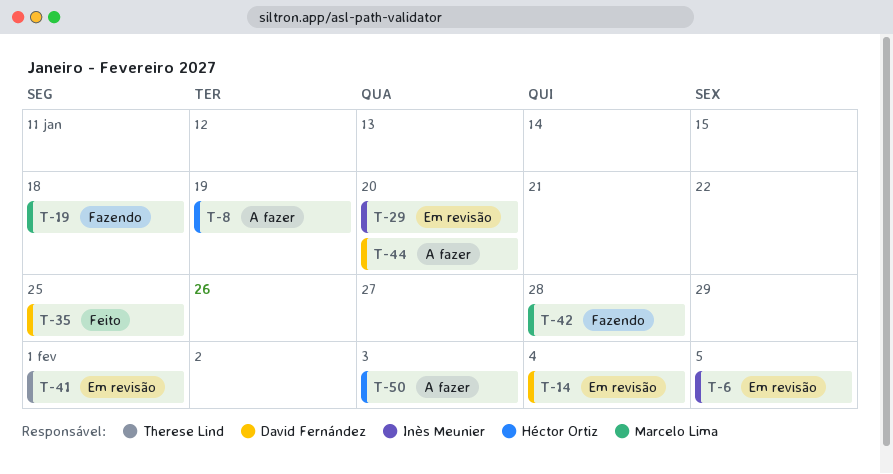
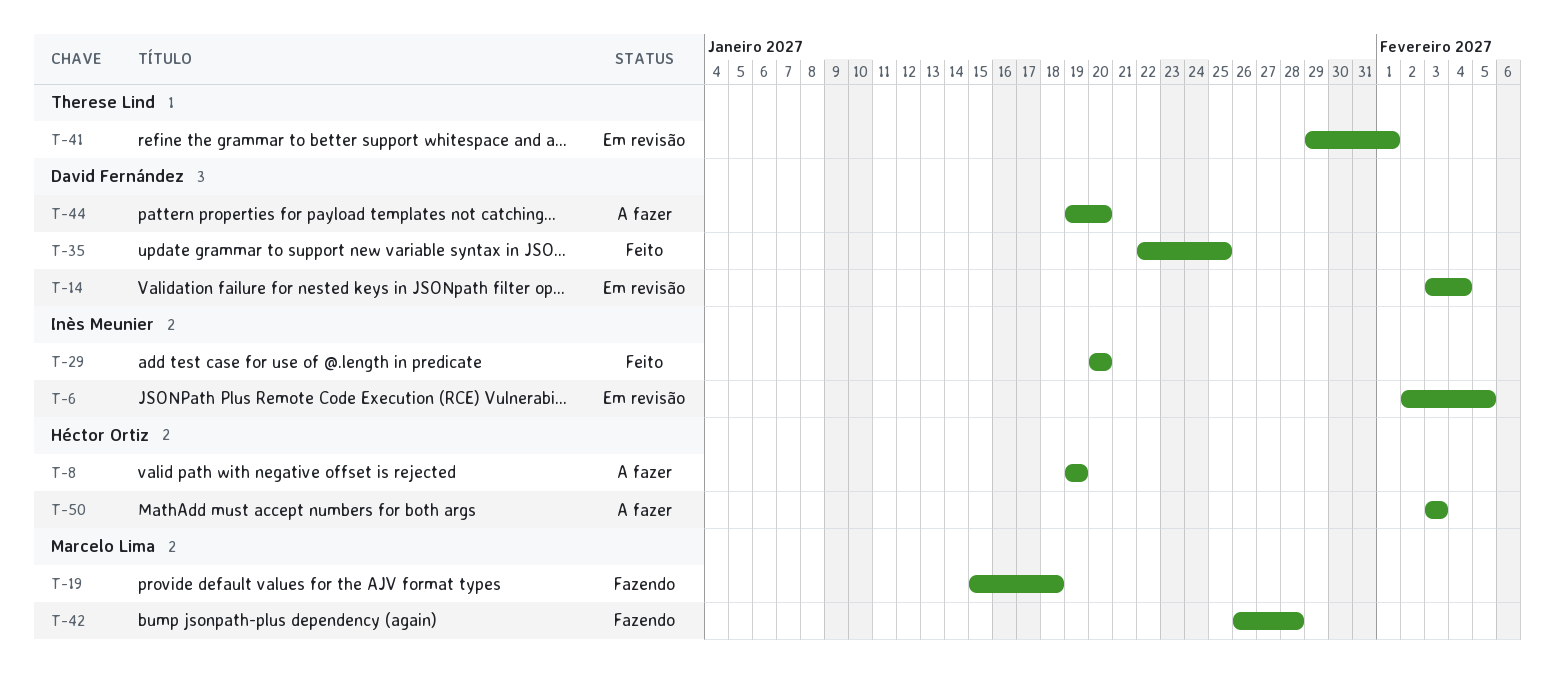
T-29, status: Em revisão -> Feito

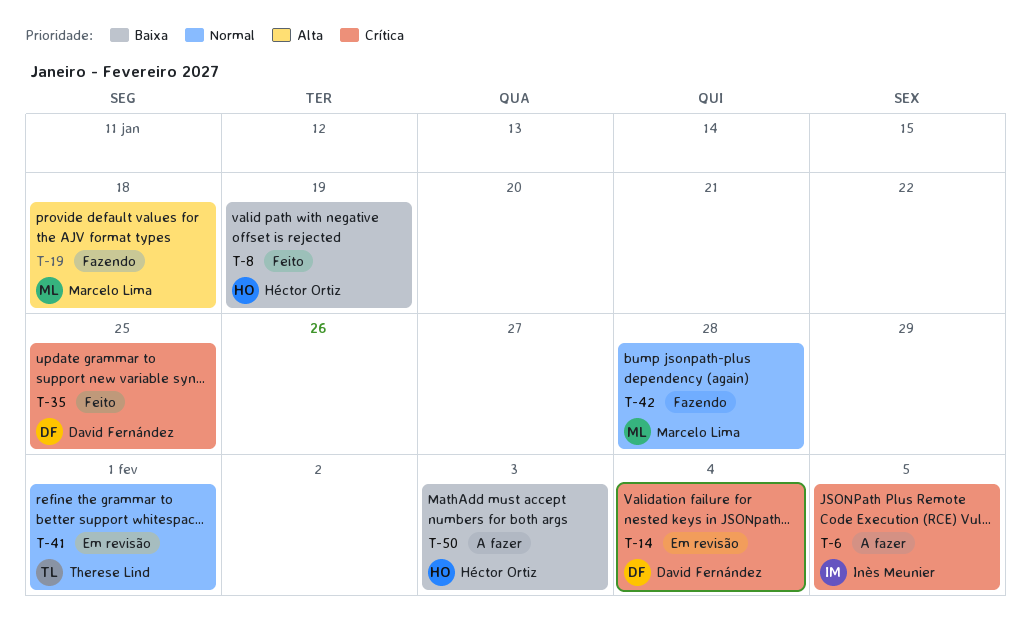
T-6, status: Em revisão -> A fazer
T-8, status: A fazer -> Feito
T-29: present -> none
T-44: present -> none

